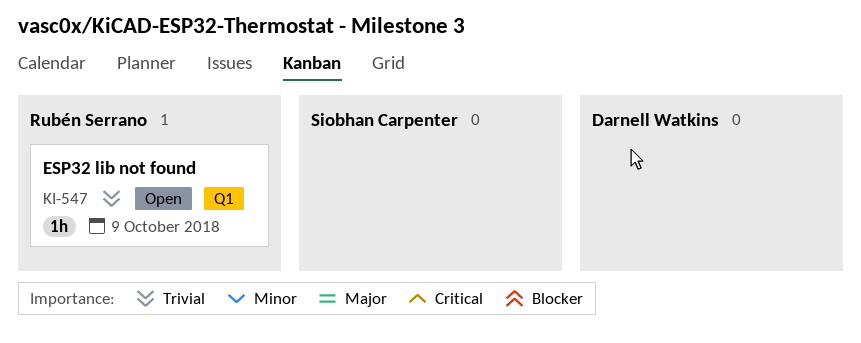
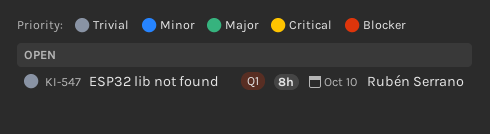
KI-547, estimate: 1h -> 8h
KI-547, due: Oct 9 -> Oct 10

